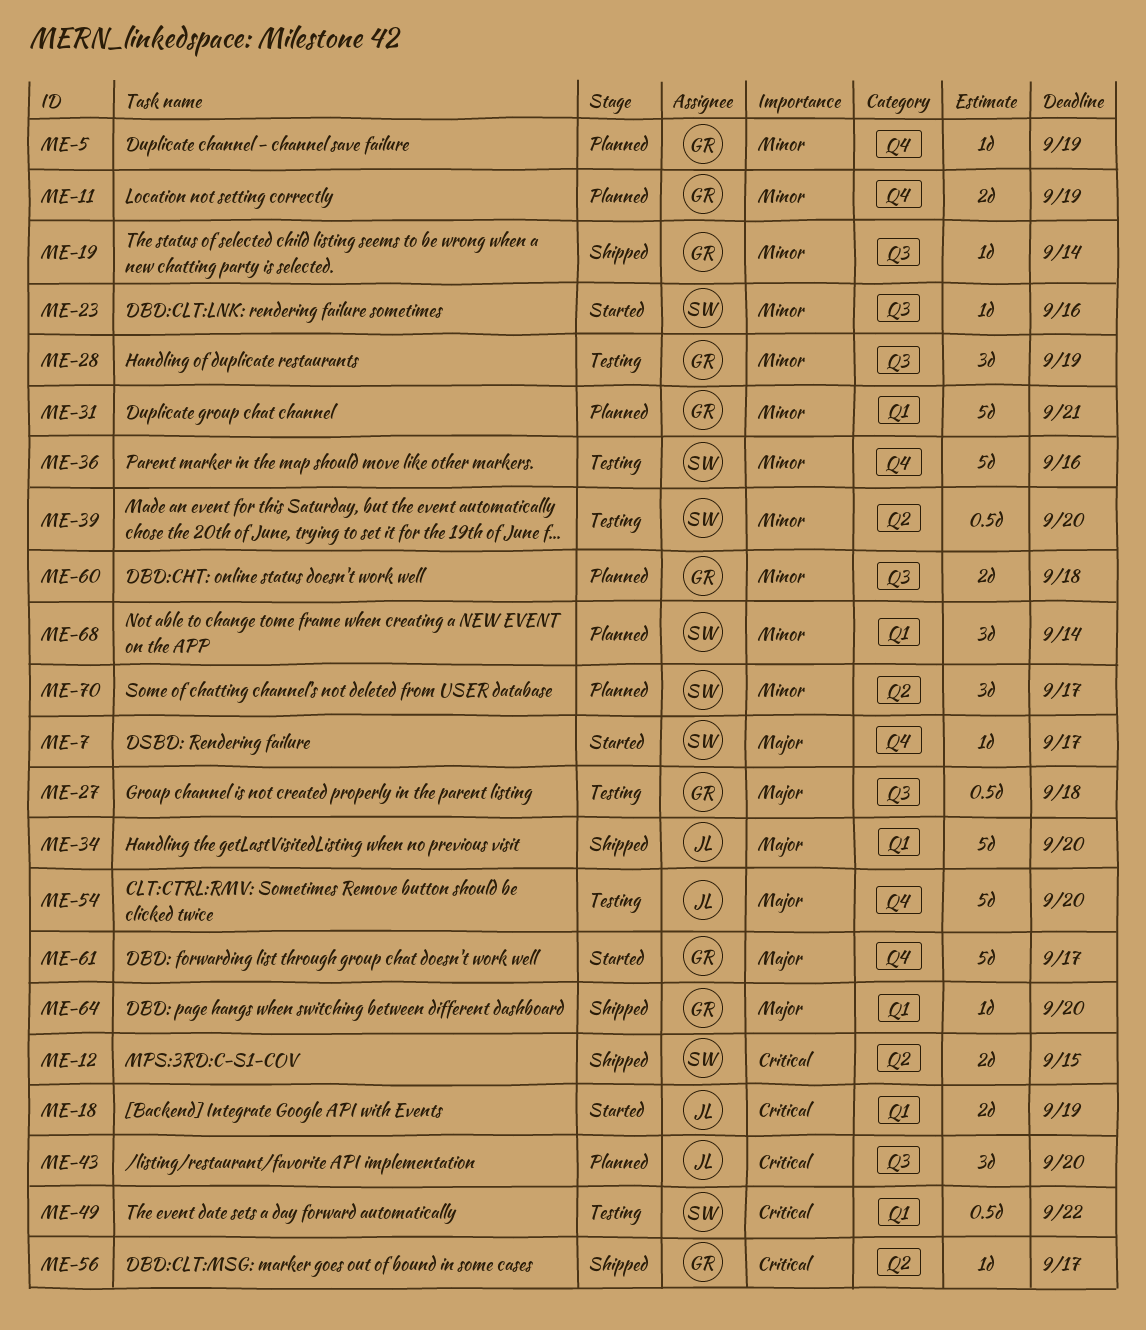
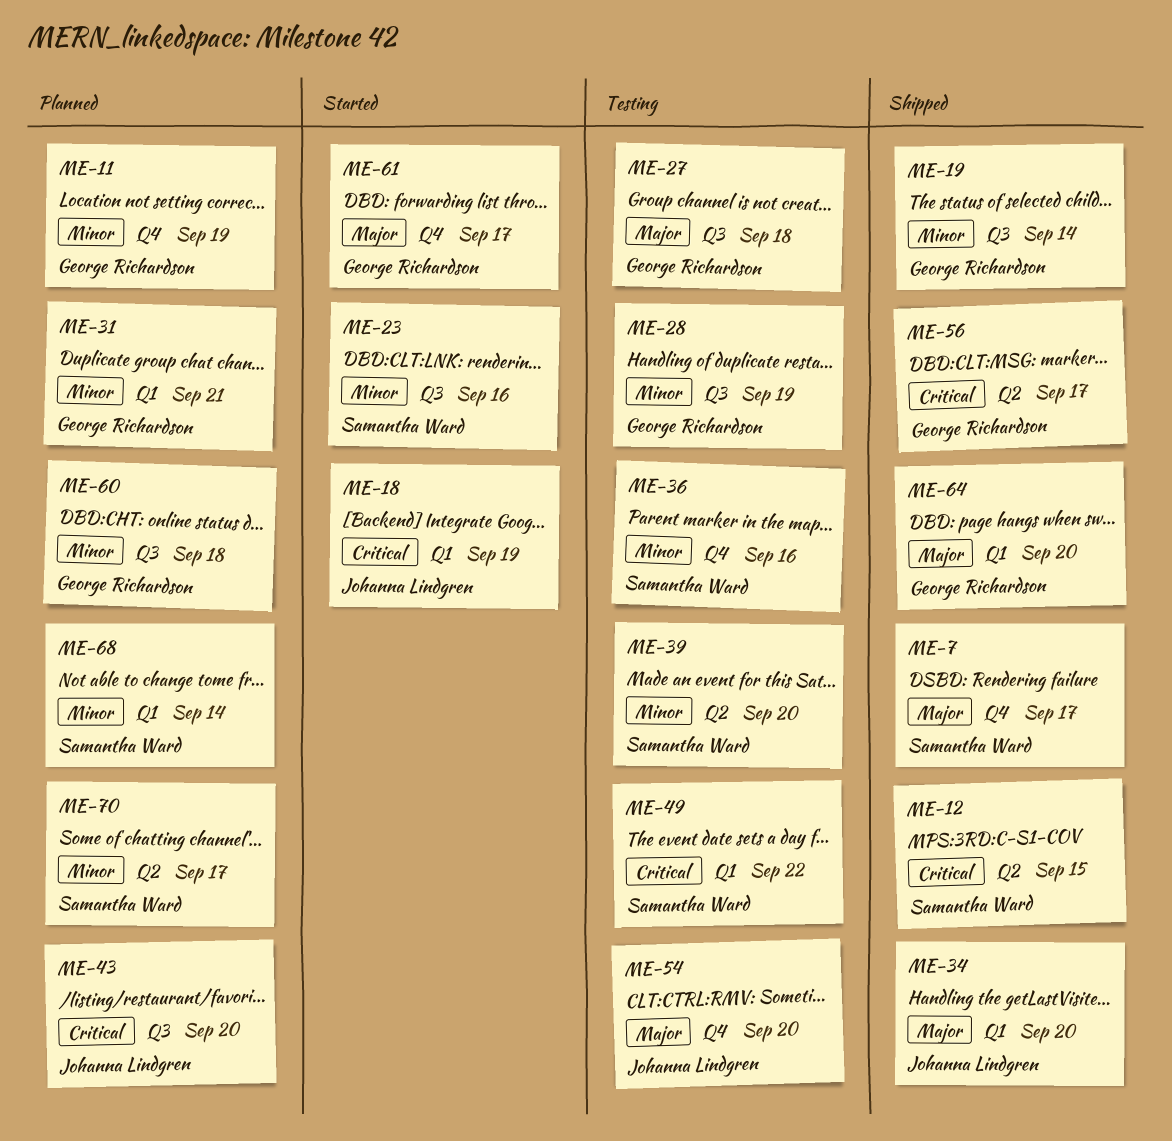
ME-5: present -> none
ME-7, status: Started -> Shipped

